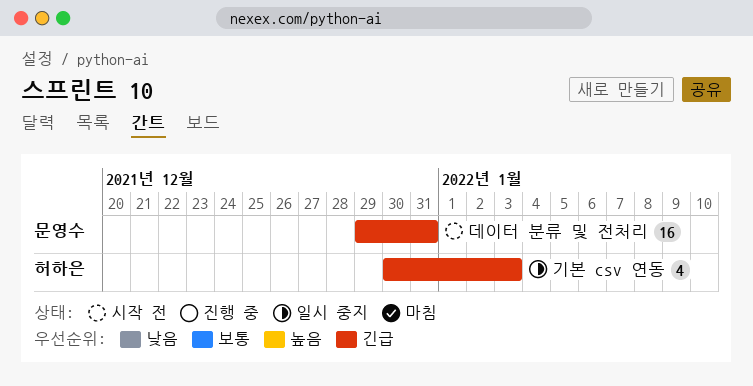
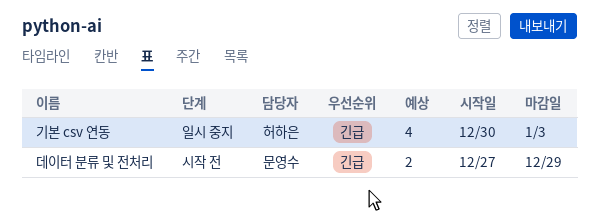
데이터 분류 및 전처리, estimate: 16 -> 2
데이터 분류 및 전처리, start: Dec 29 -> Dec 27
데이터 분류 및 전처리, due: Dec 31 -> Dec 29

